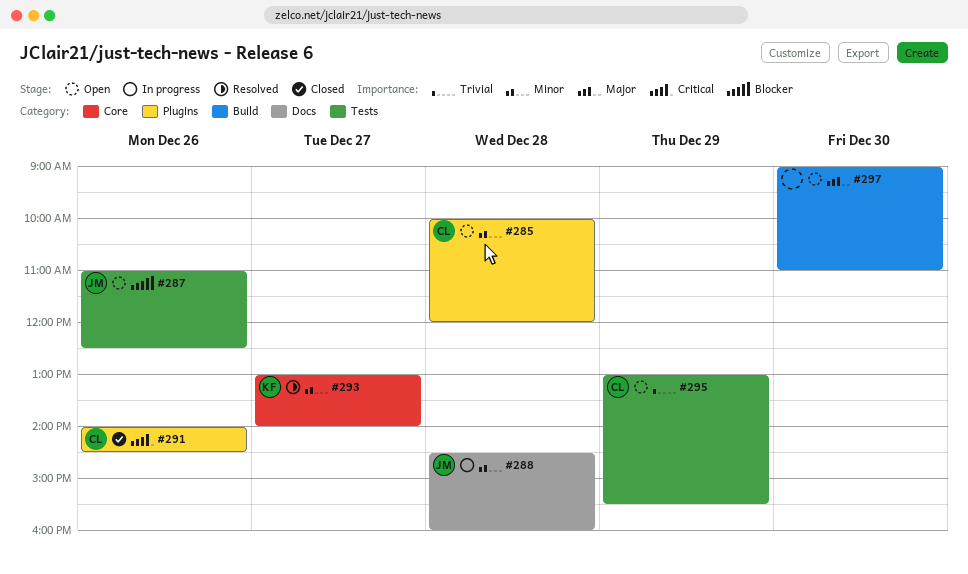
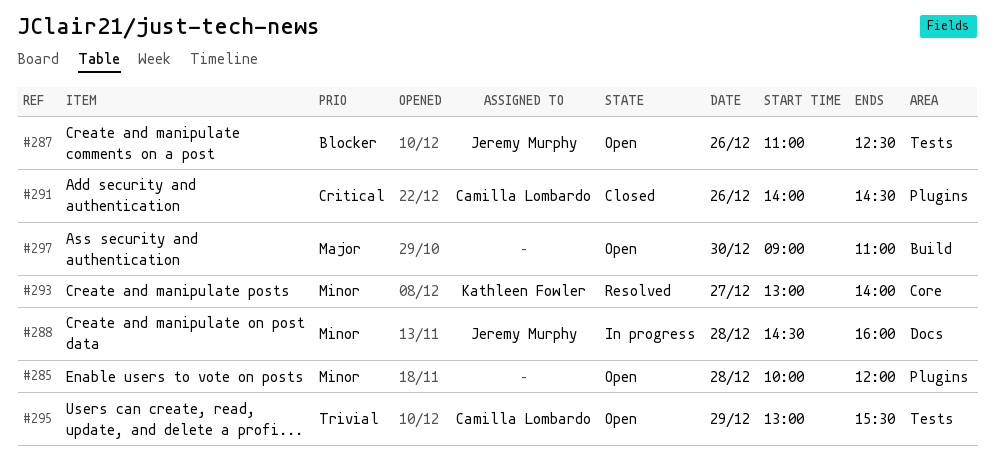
#285, owner: Camilla Lombardo -> none

